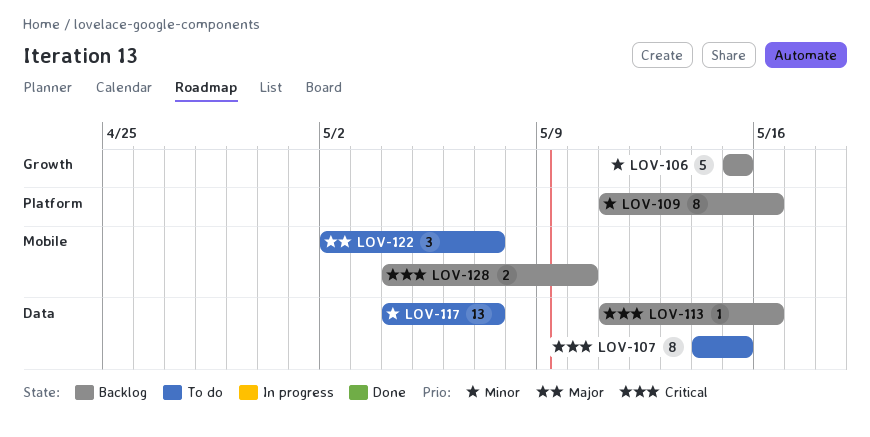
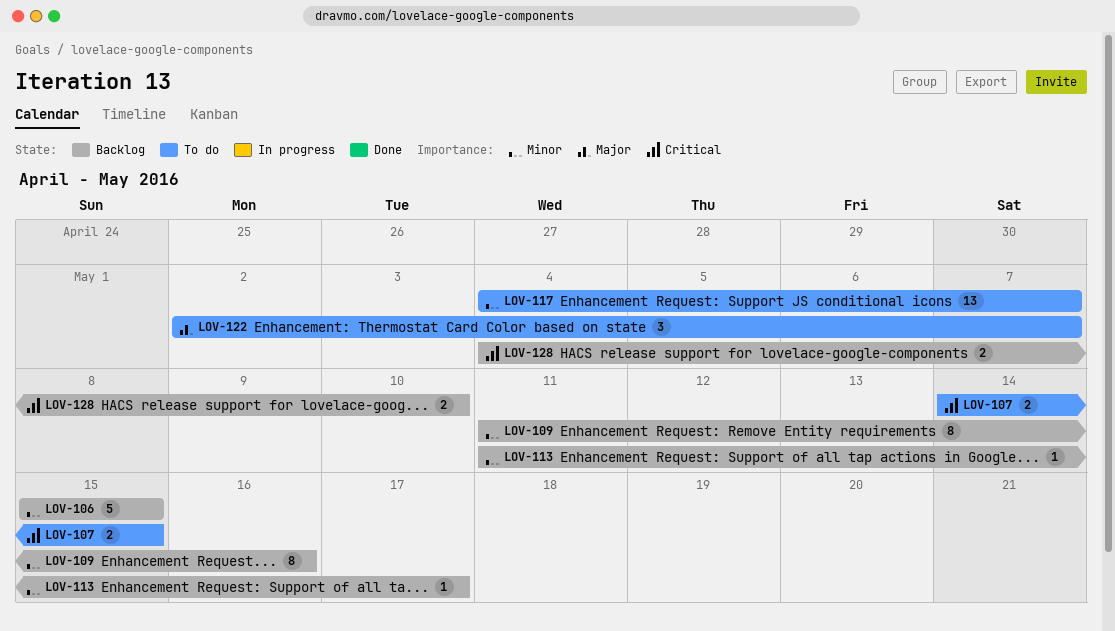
LOV-107, estimate: 8 -> 2
LOV-113, priority: Critical -> Minor
LOV-113, due: May 16 -> May 17

